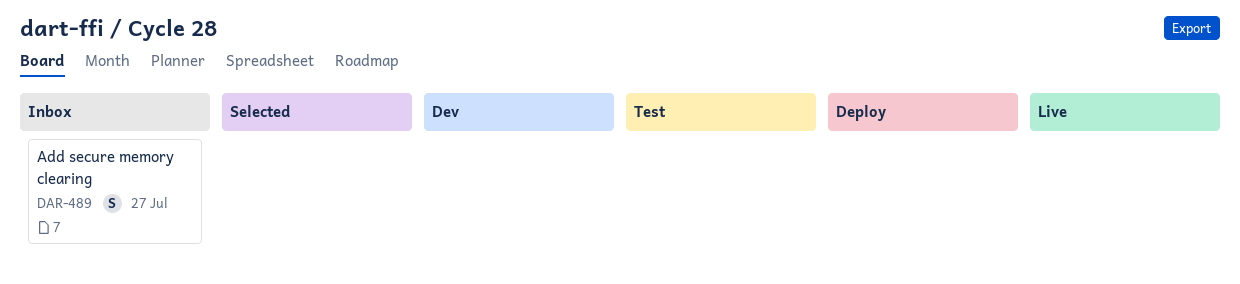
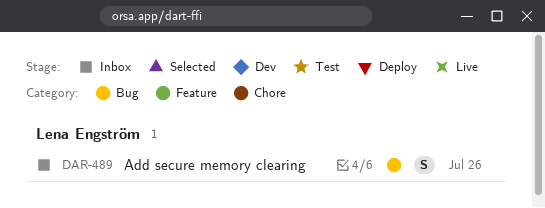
DAR-489, due: Jul 27 -> Jul 26

